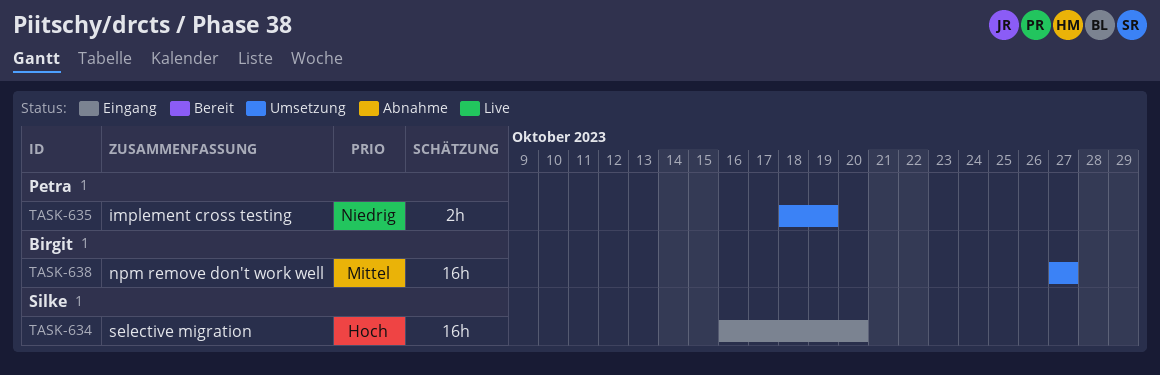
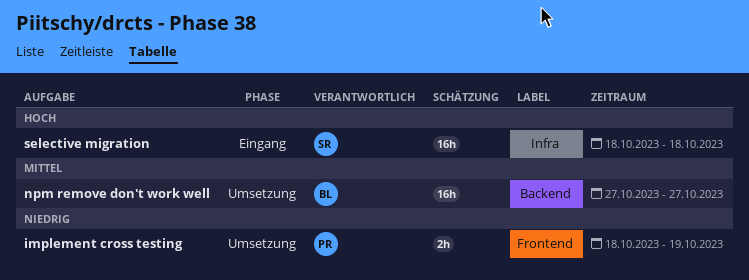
selective migration, start: Oct 16 -> Oct 18
selective migration, due: Oct 20 -> Oct 18

